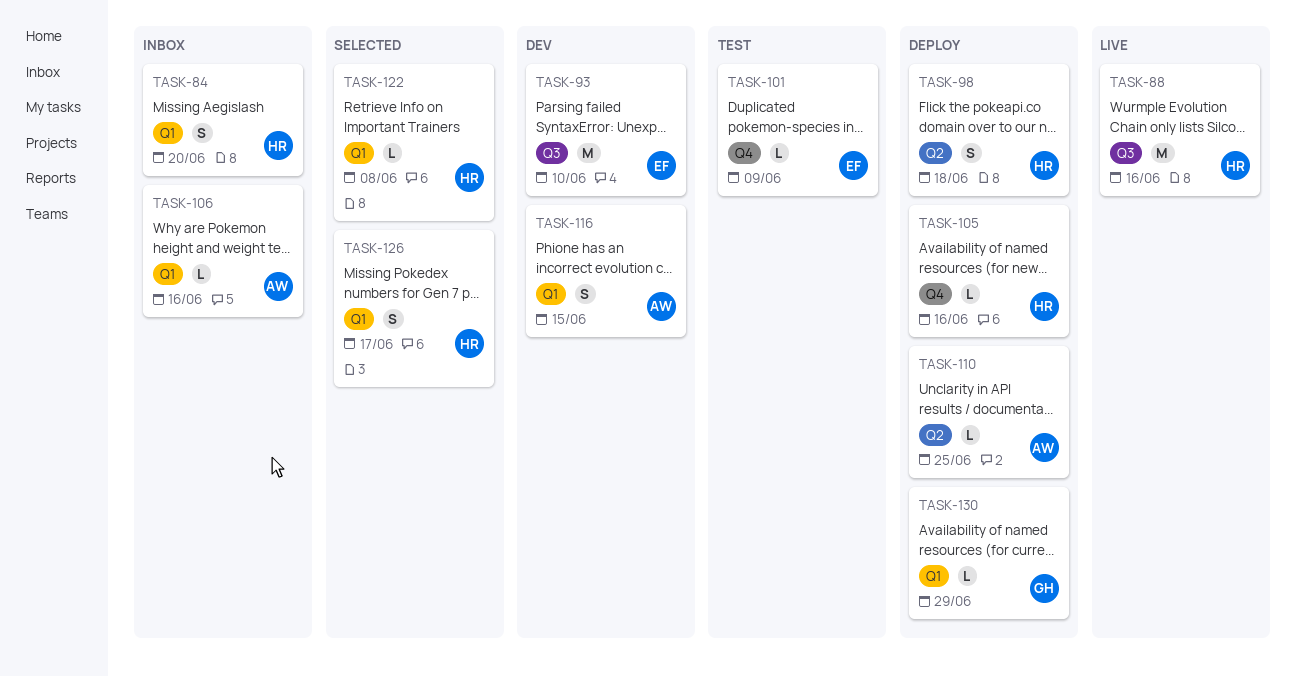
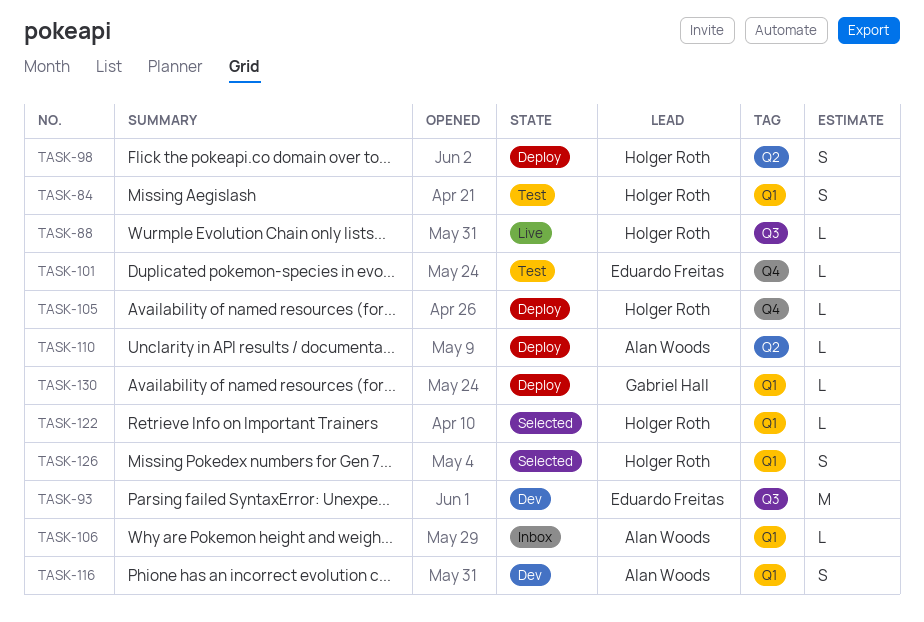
TASK-84, status: Inbox -> Test
TASK-88, estimate: M -> L

